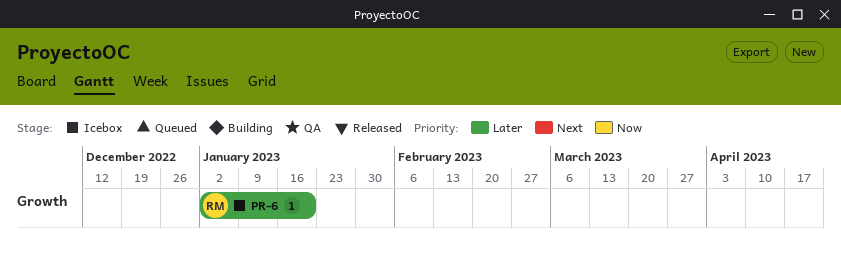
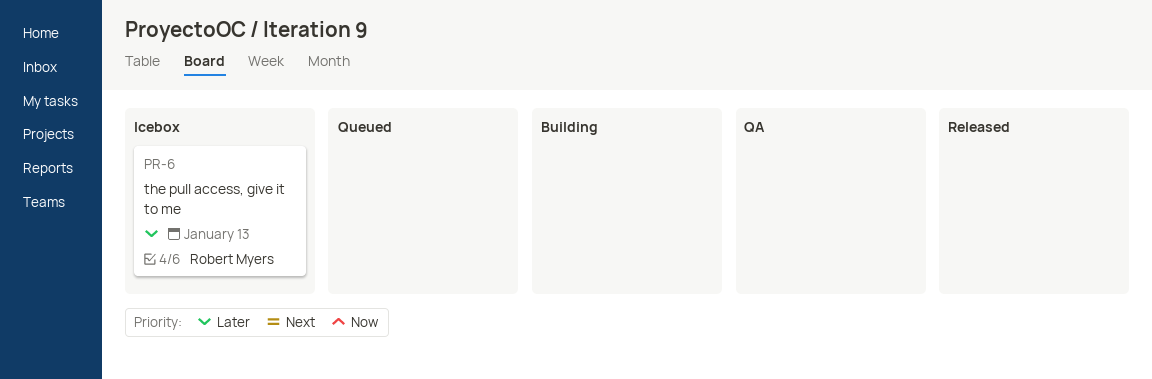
PR-6, due: Jan 20 -> Jan 13

